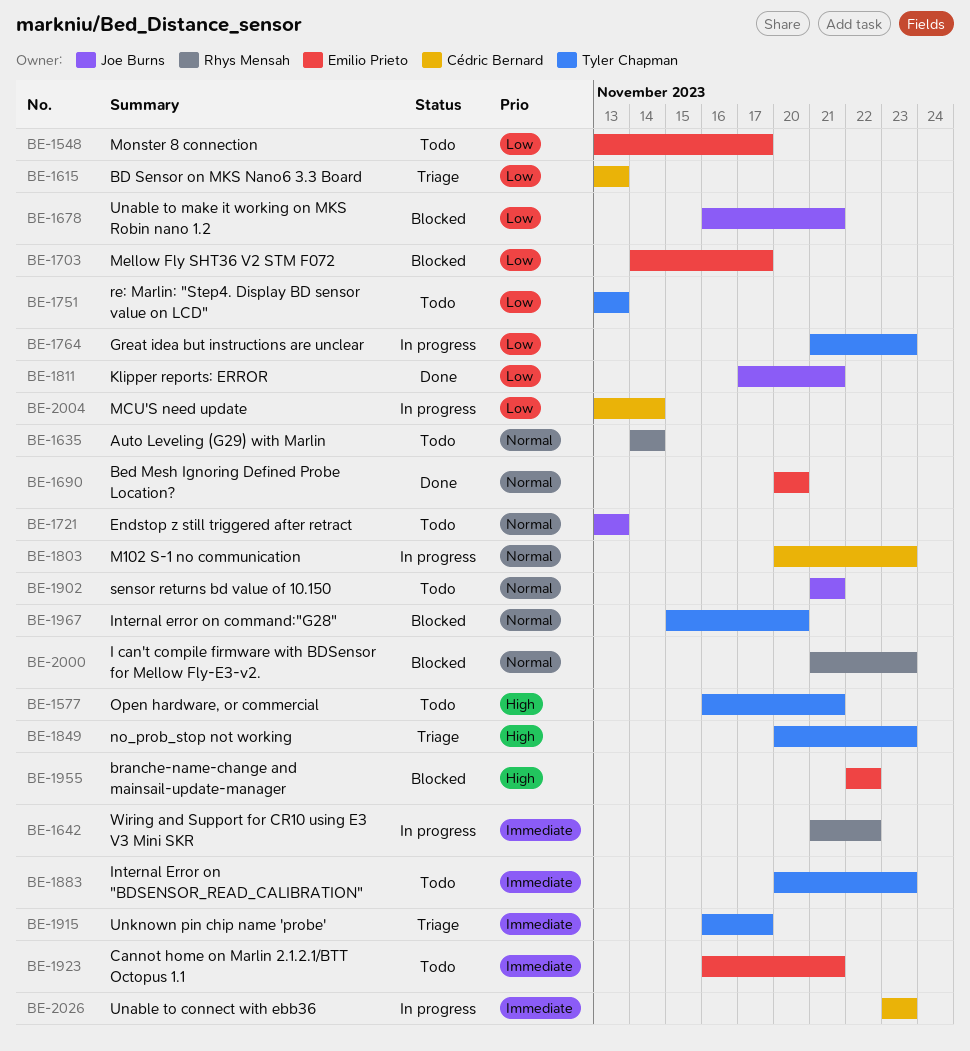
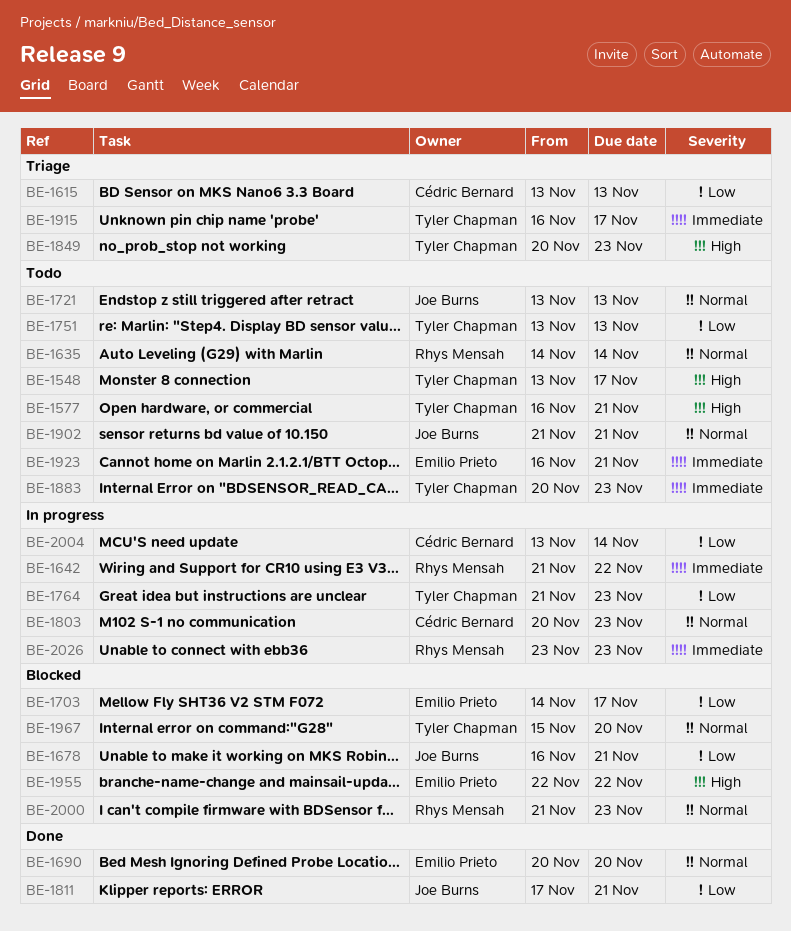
BE-1548, owner: Emilio Prieto -> Tyler Chapman
BE-1548, priority: Low -> High
BE-2026, owner: Cédric Bernard -> Rhys Mensah

